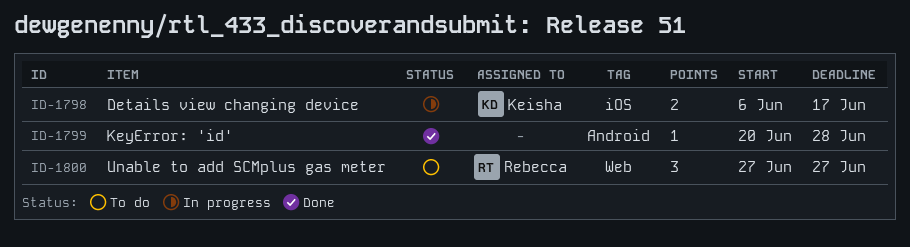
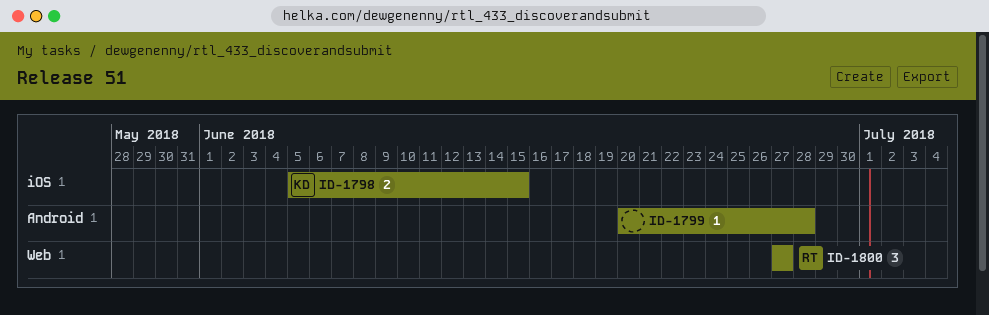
ID-1798, start: Jun 6 -> Jun 5
ID-1798, due: Jun 17 -> Jun 15

